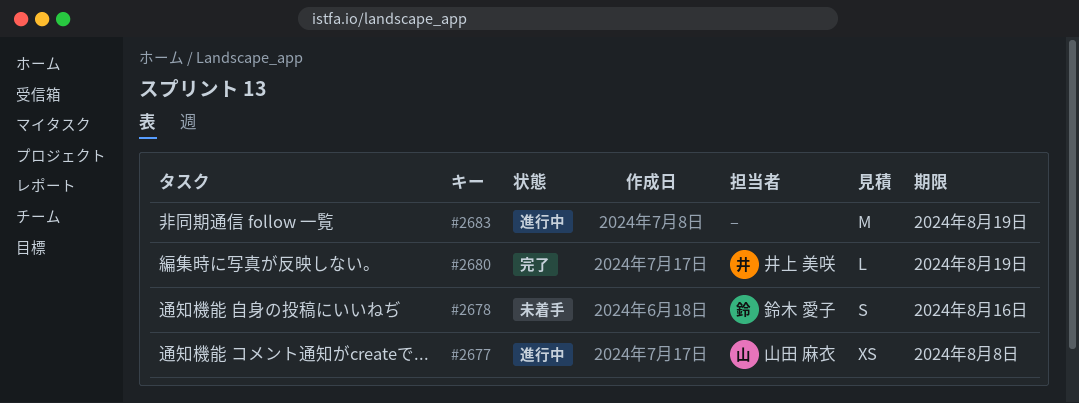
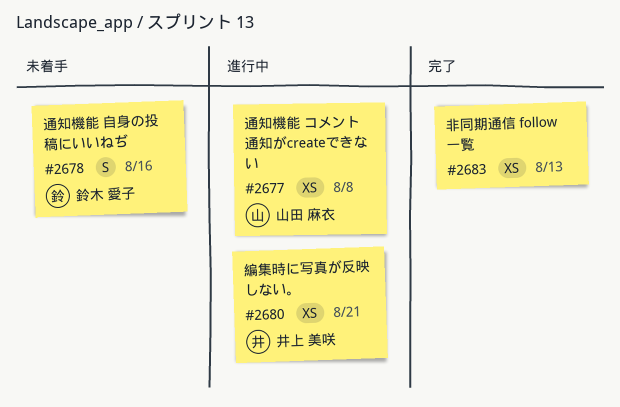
#2680, status: 完了 -> 進行中
#2680, estimate: L -> XS
#2680, due: Aug 19 -> Aug 21
#2683, status: 進行中 -> 完了
#2683, estimate: M -> XS
#2683, due: Aug 19 -> Aug 13

